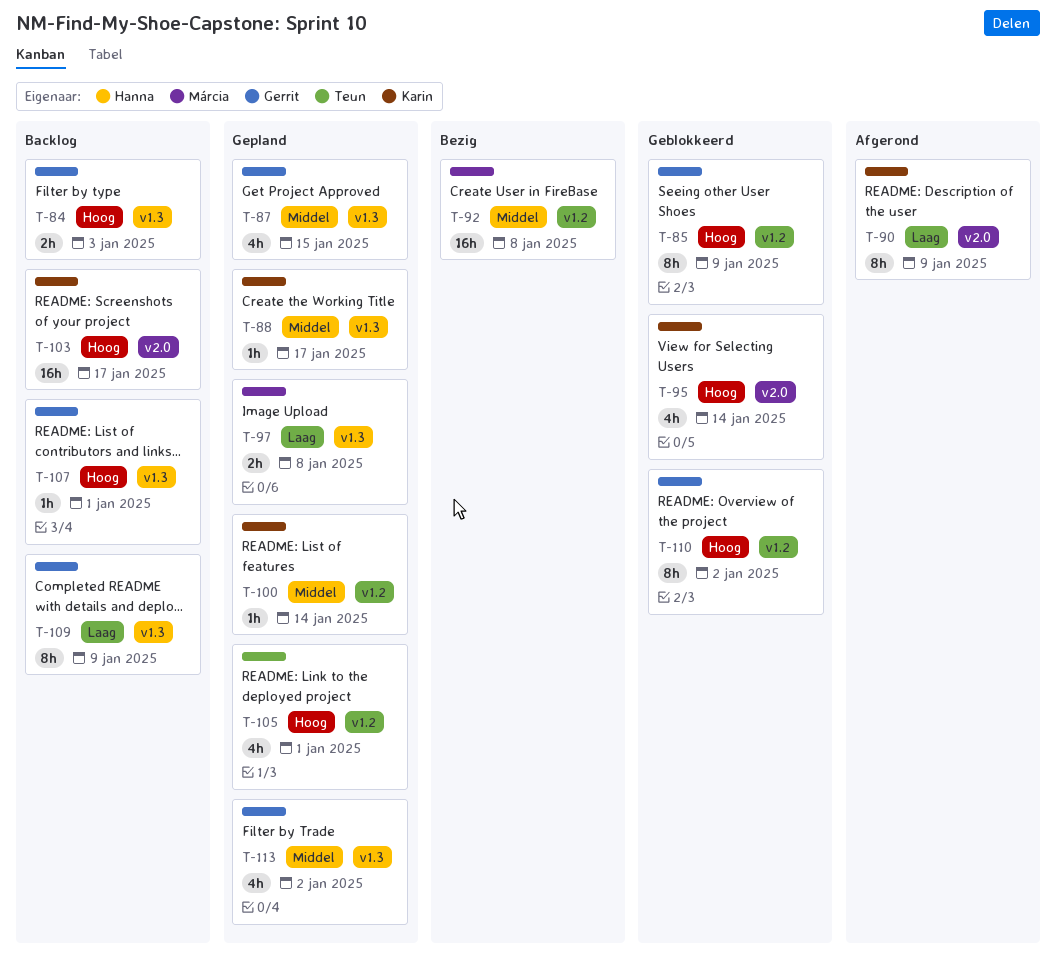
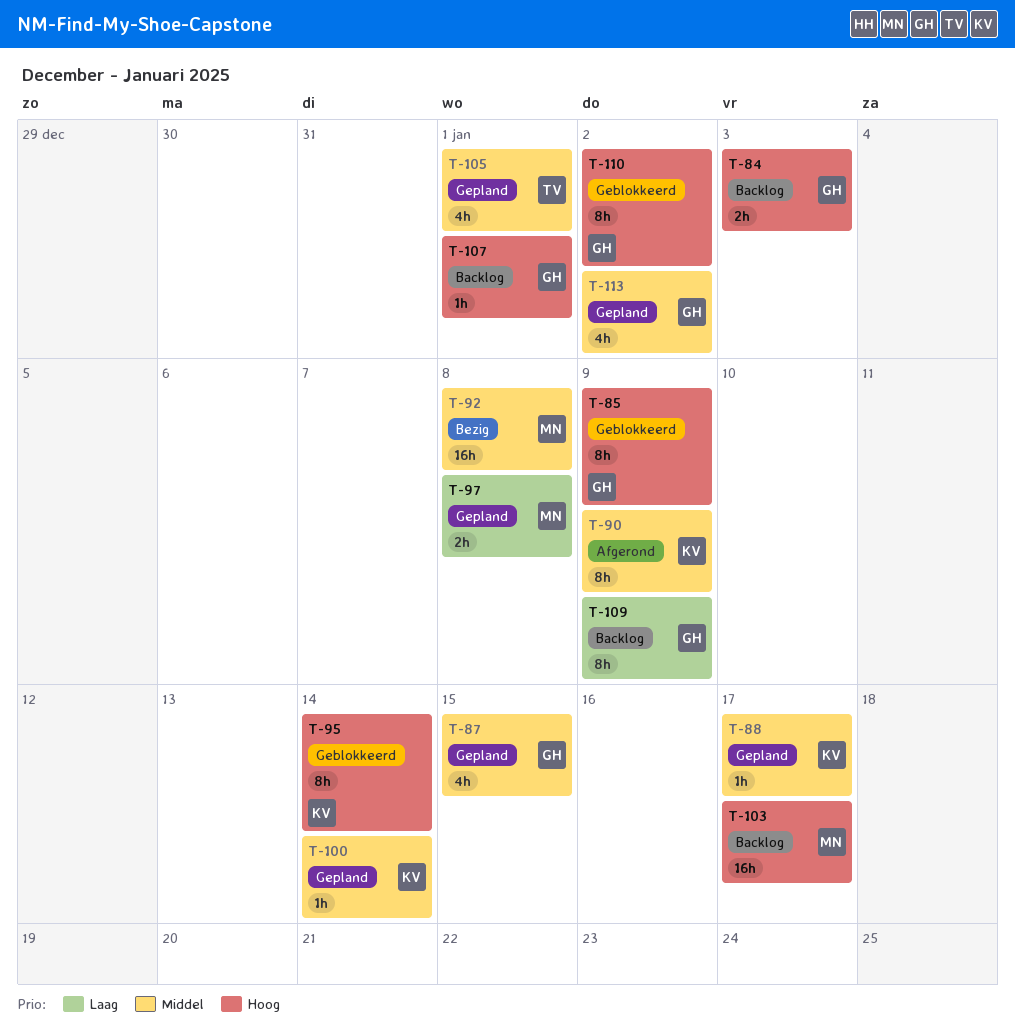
T-90, priority: Laag -> Middel
T-95, estimate: 4h -> 8h
T-103, owner: Karin -> Márcia
T-105, priority: Hoog -> Middel

